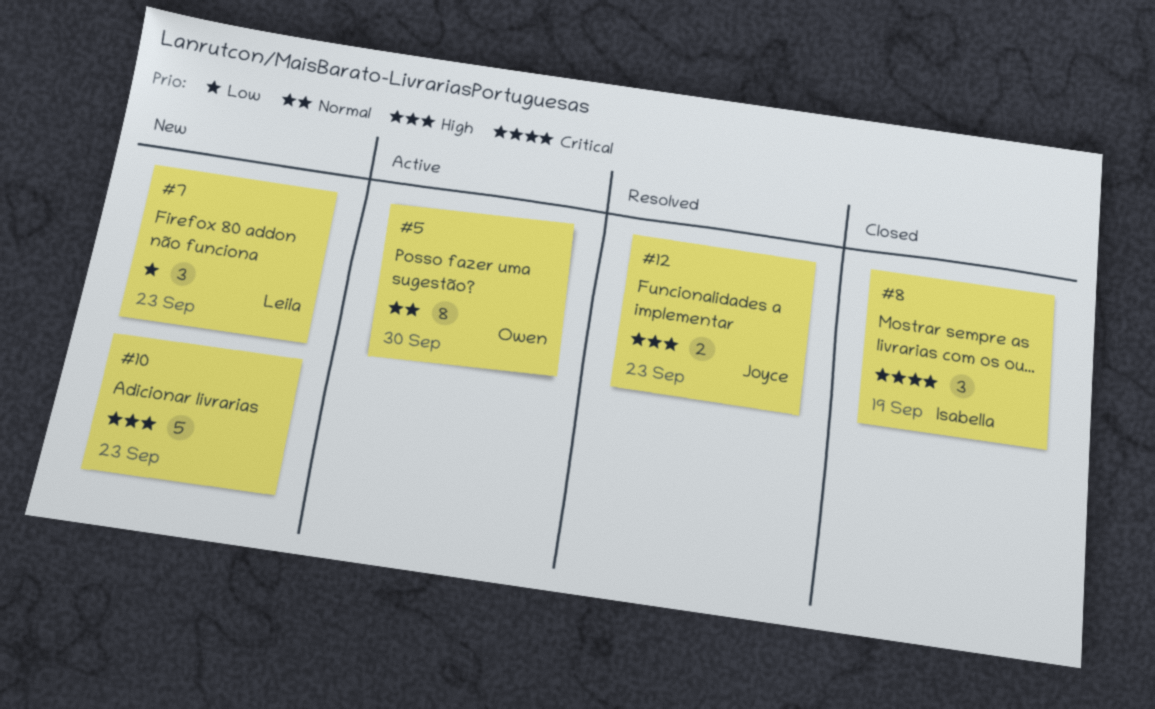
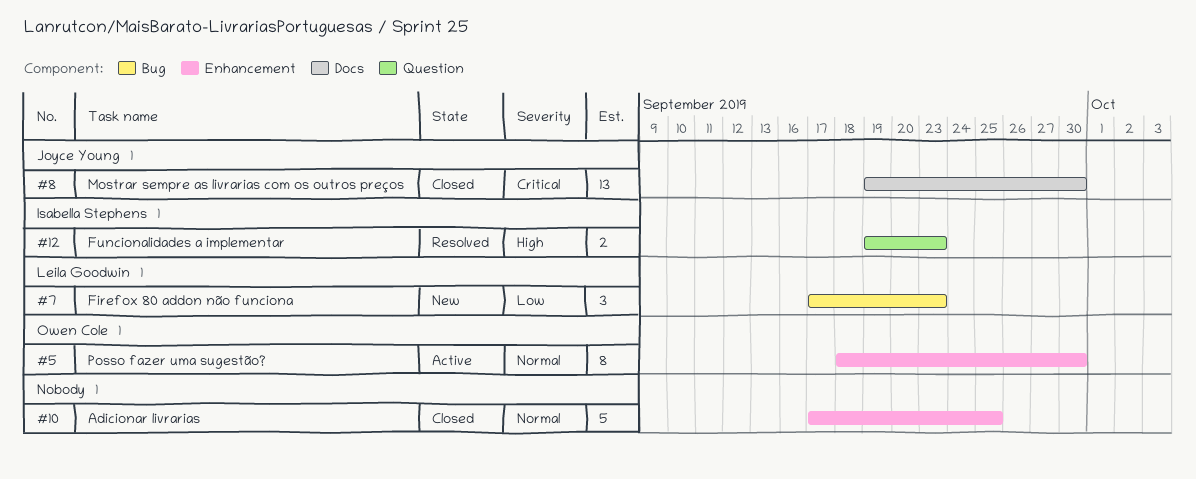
#8, owner: Isabella Stephens -> Joyce Young
#8, estimate: 3 -> 13
#8, due: Sep 19 -> Sep 30
#10, status: New -> Closed
#10, priority: High -> Normal
#10, due: Sep 23 -> Sep 25
#12, owner: Joyce Young -> Isabella Stephens

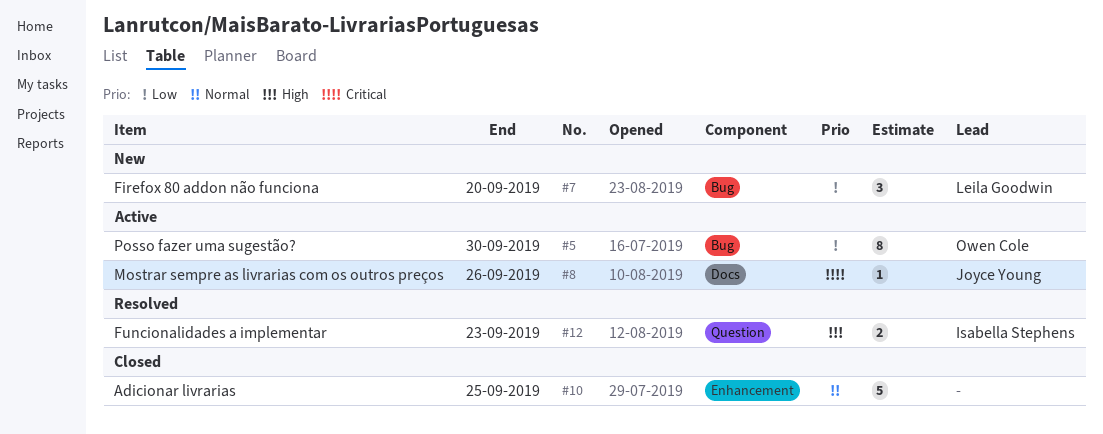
#5, priority: Normal -> Low
#5, label: Enhancement -> Bug
#7, due: Sep 23 -> Sep 20
#8, status: Closed -> Active
#8, estimate: 13 -> 1
#8, due: Sep 30 -> Sep 26

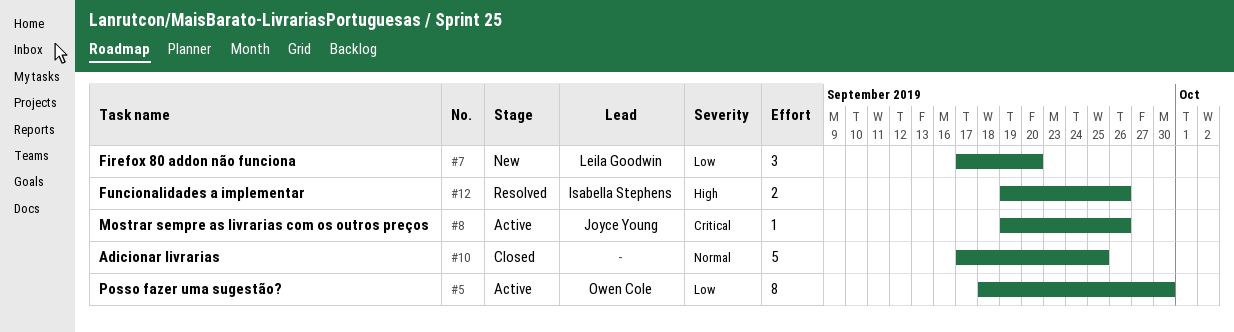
#12, due: Sep 23 -> Sep 26

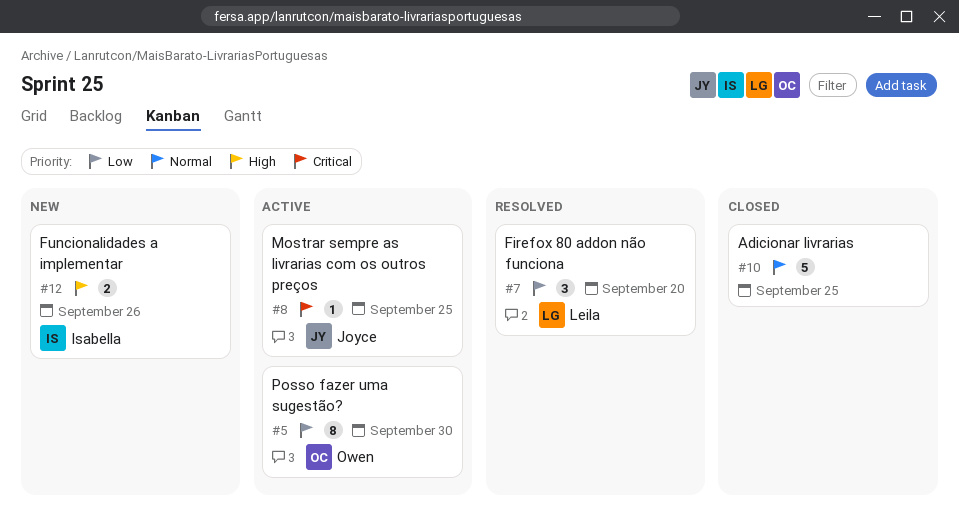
#7, status: New -> Resolved
#8, due: Sep 26 -> Sep 25
#12, status: Resolved -> New

